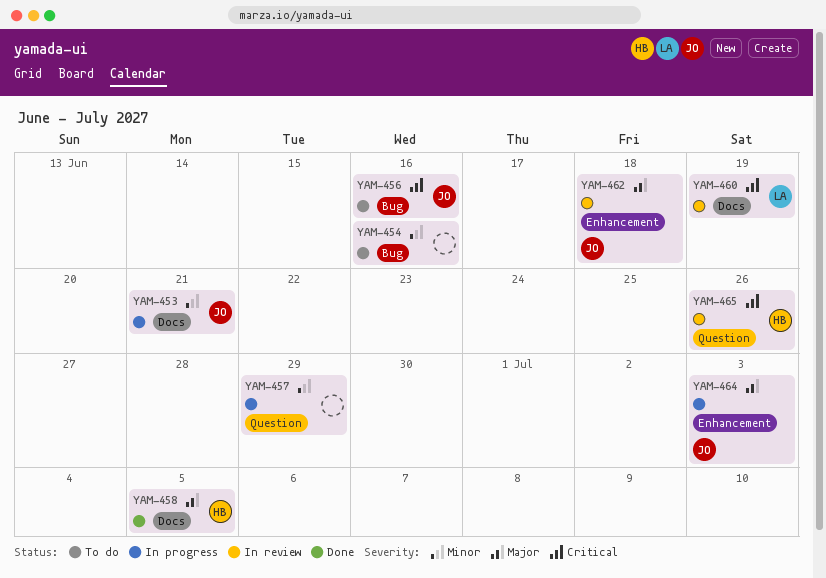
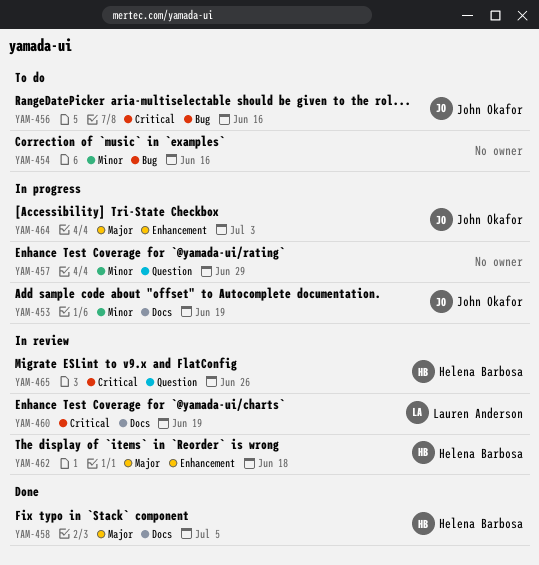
YAM-453, due: Jun 21 -> Jun 19
YAM-462, owner: John Okafor -> Helena Barbosa

